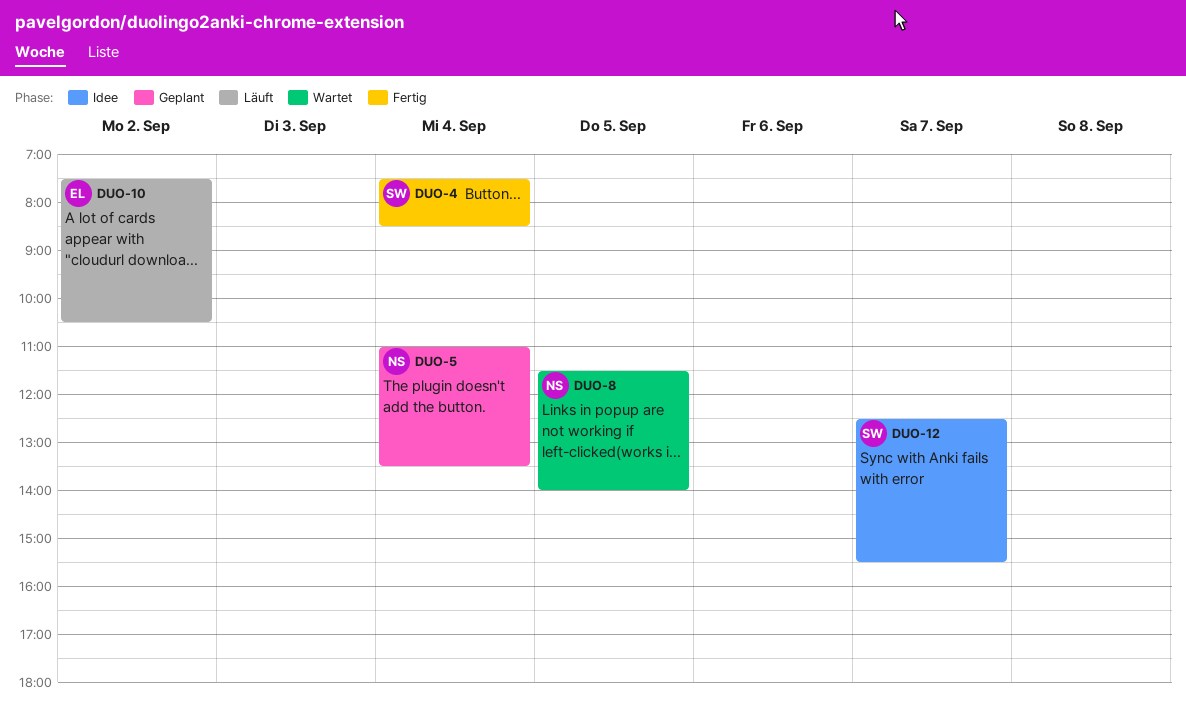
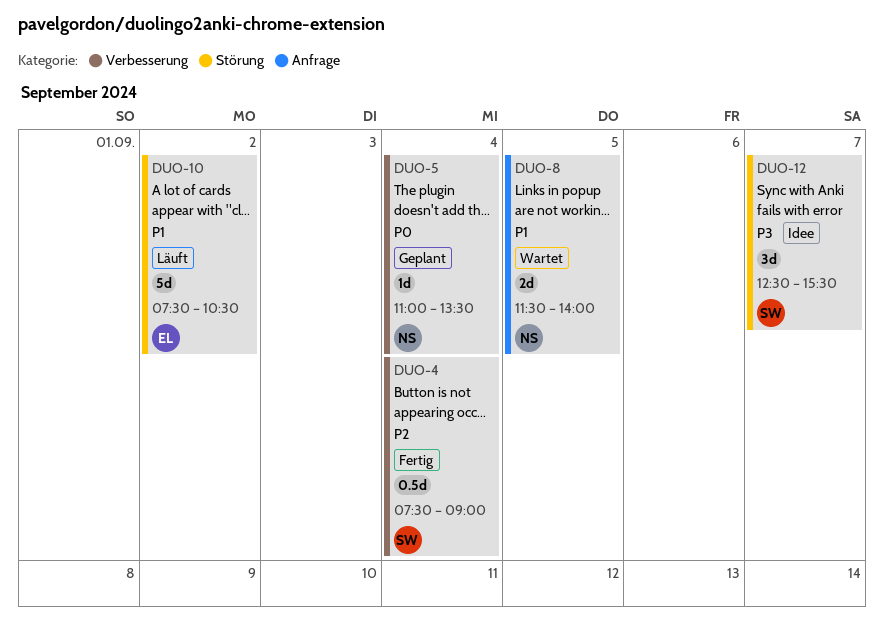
DUO-4, ends: 08:30 -> 09:00

